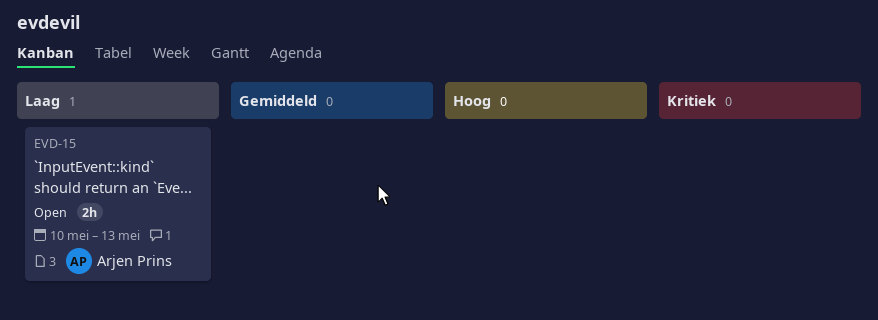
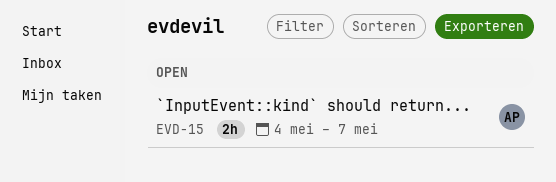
EVD-15, start: May 10 -> May 4
EVD-15, due: May 13 -> May 7

